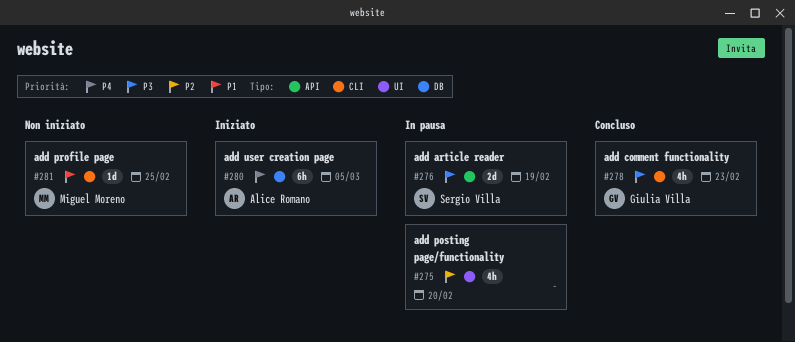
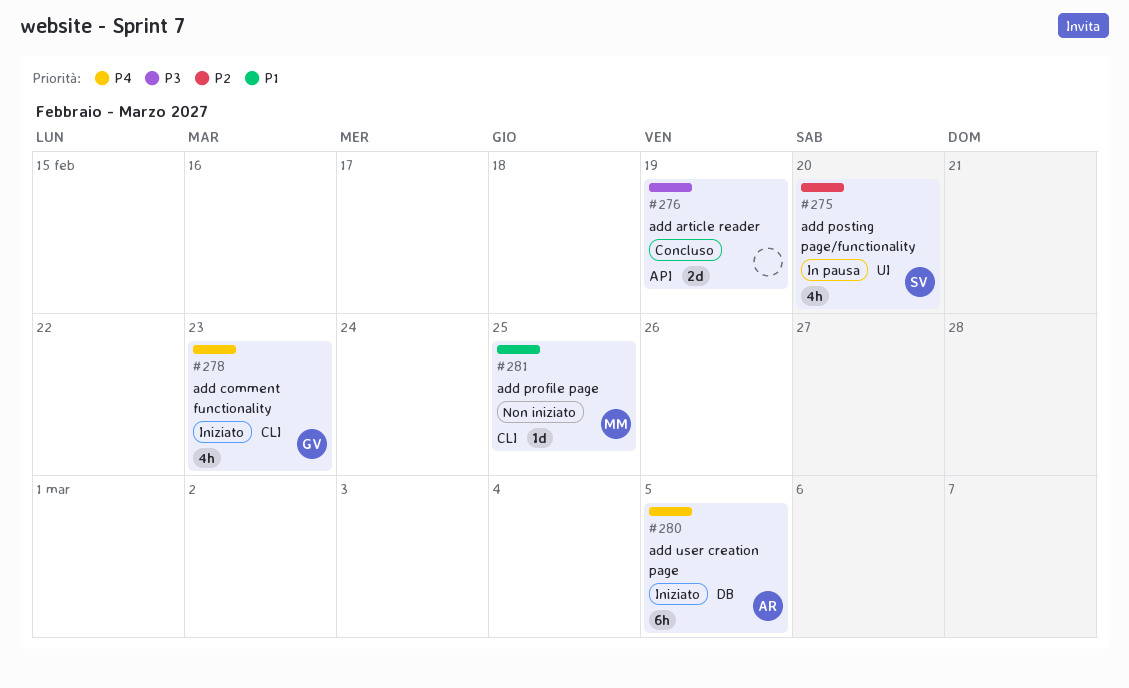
#275, owner: none -> Sergio Villa
#276, status: In pausa -> Concluso
#276, owner: Sergio Villa -> none
#278, status: Concluso -> Iniziato
#278, priority: P3 -> P4

